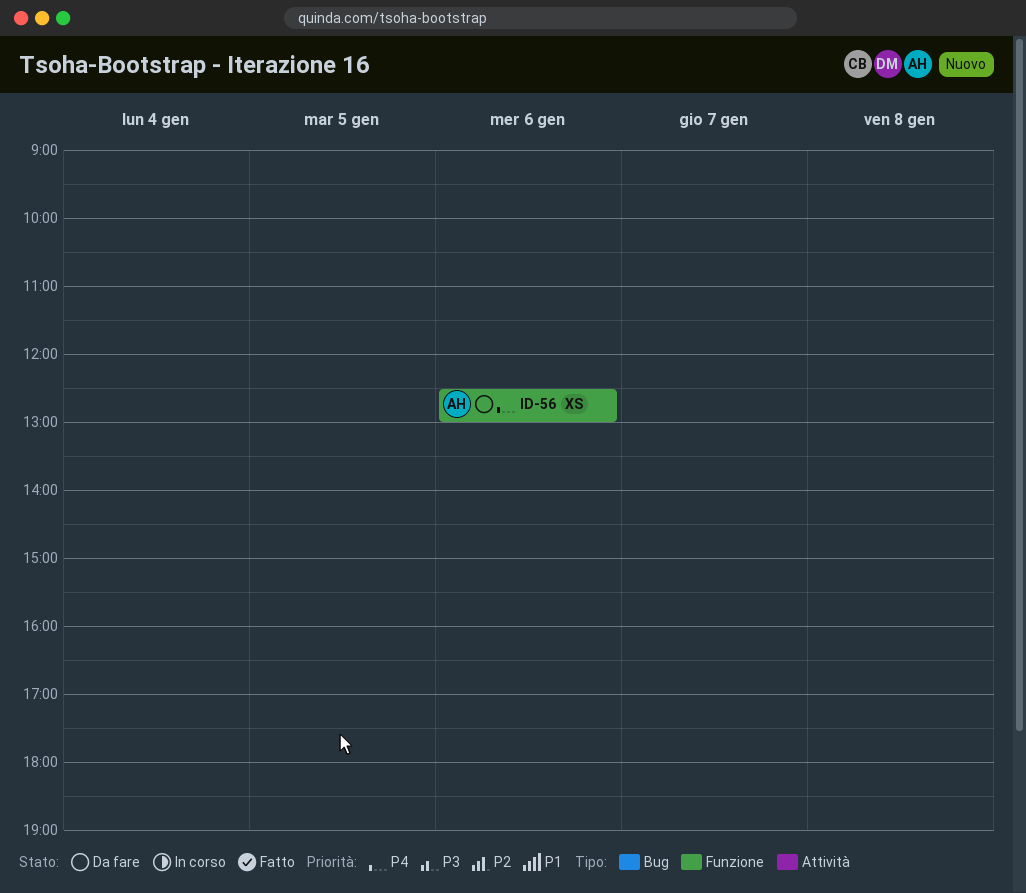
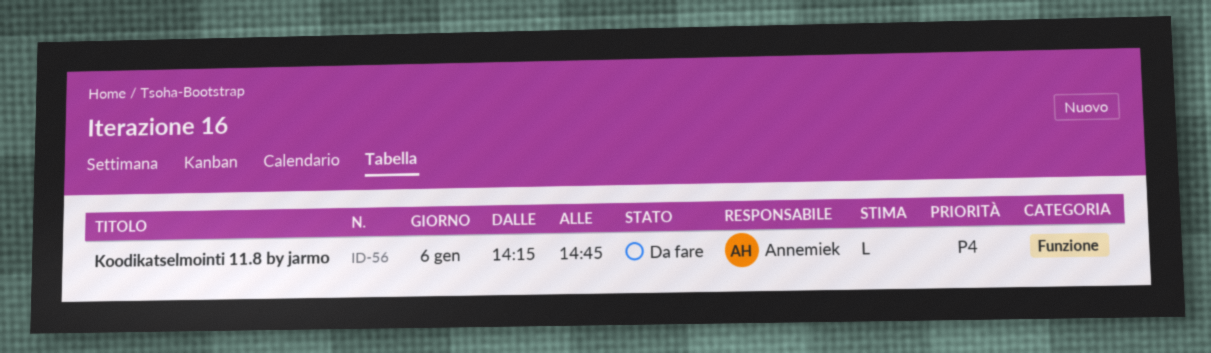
ID-56, estimate: XS -> L
ID-56, begins: 12:30 -> 14:15
ID-56, ends: 13:00 -> 14:45

